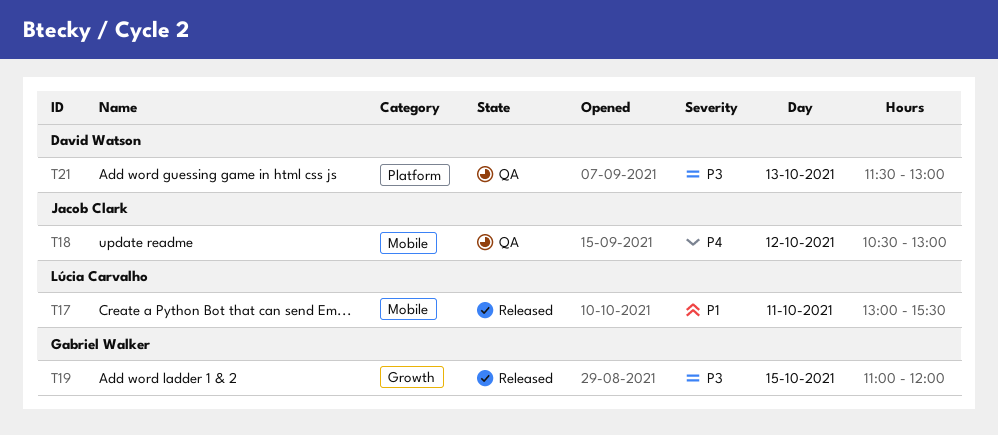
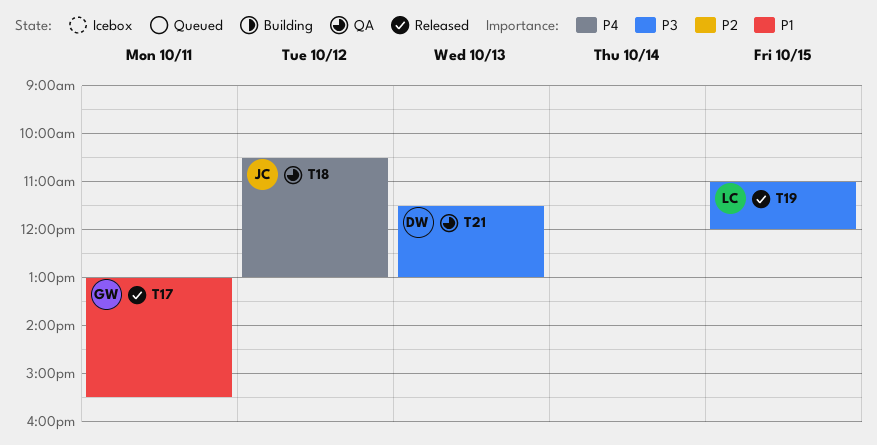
T17, owner: Lúcia Carvalho -> Gabriel Walker
T19, owner: Gabriel Walker -> Lúcia Carvalho

